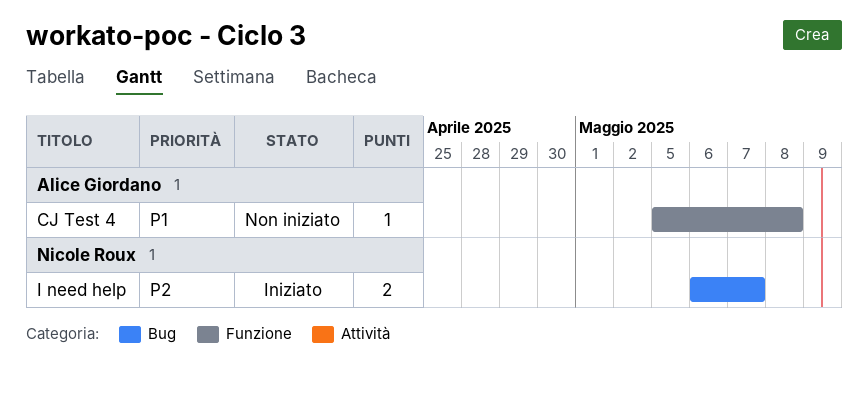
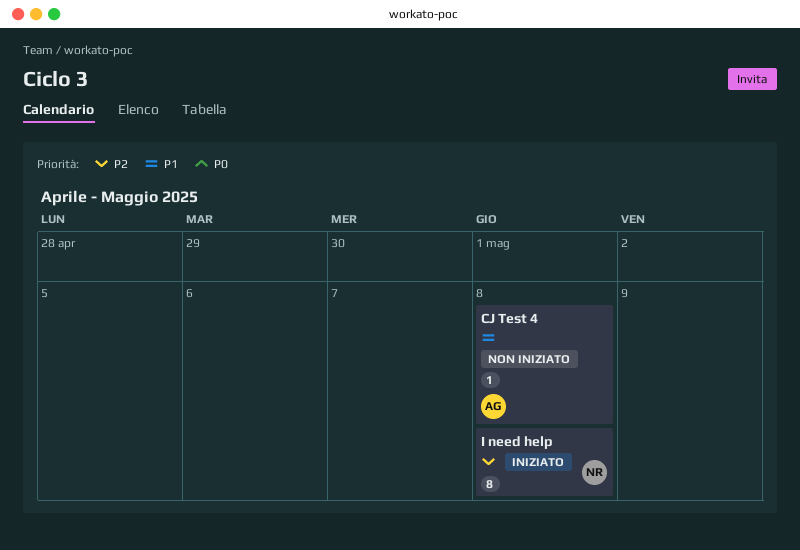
I need help, estimate: 2 -> 8
I need help, due: May 7 -> May 8

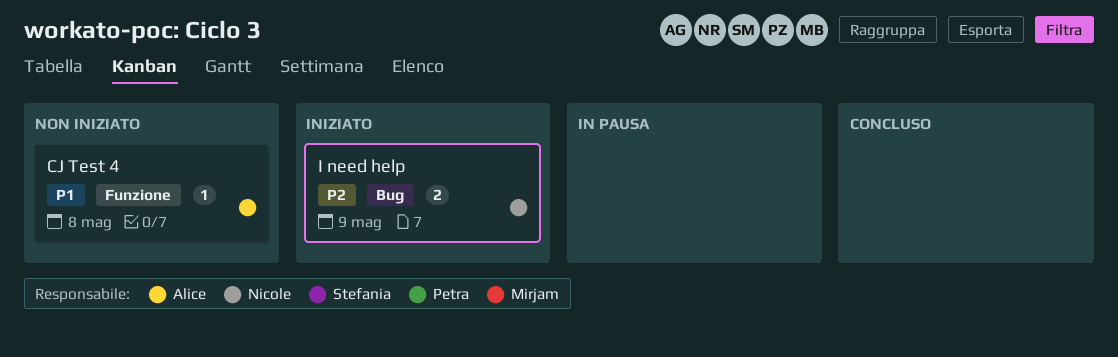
I need help, estimate: 8 -> 2
I need help, due: May 8 -> May 9

